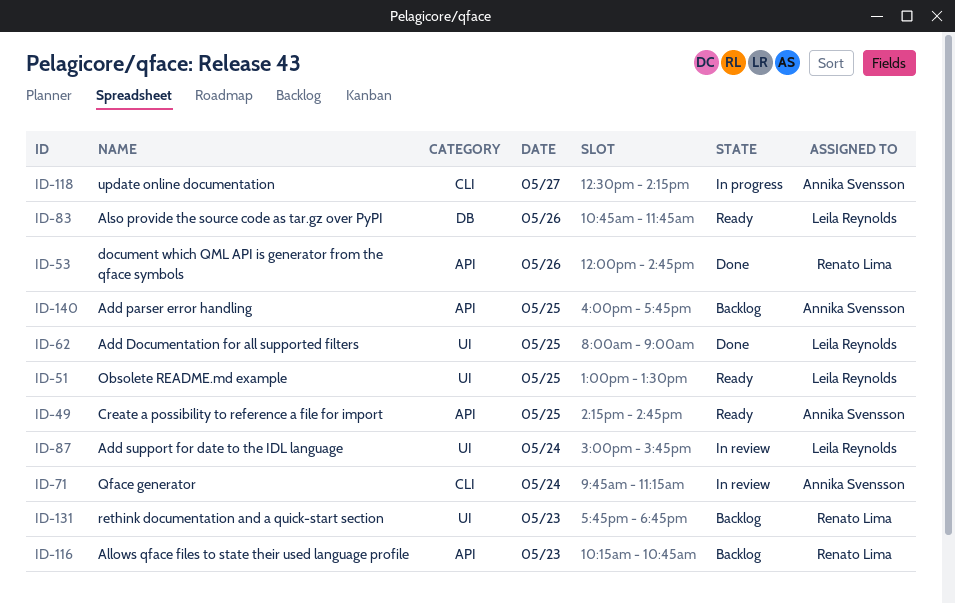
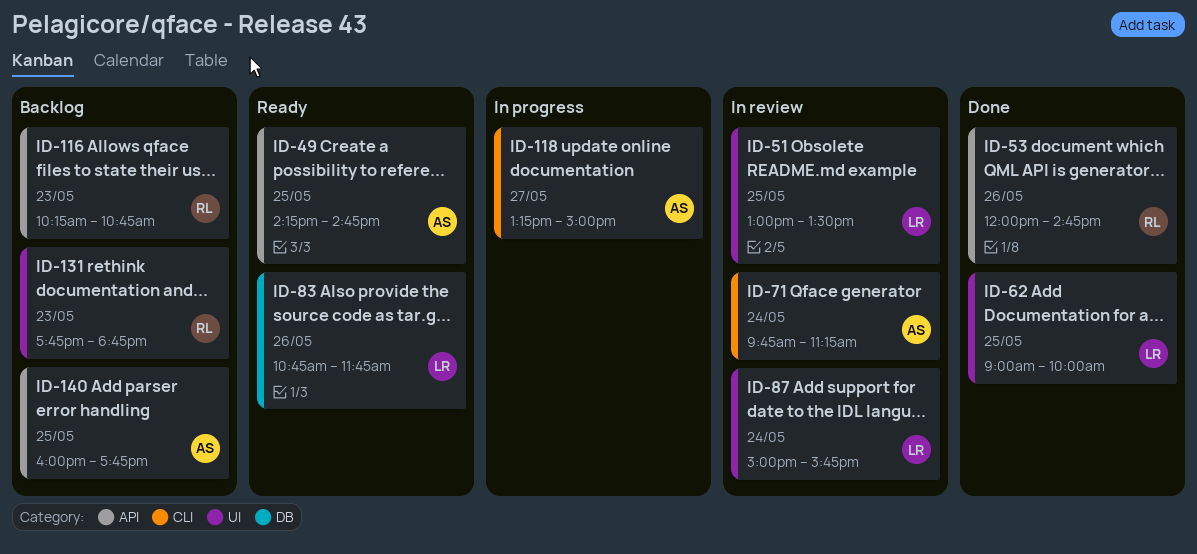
ID-51, status: Ready -> In review
ID-62, begins: 08:00 -> 09:00
ID-62, ends: 09:00 -> 10:00
ID-118, begins: 12:30 -> 13:15
ID-118, ends: 14:15 -> 15:00

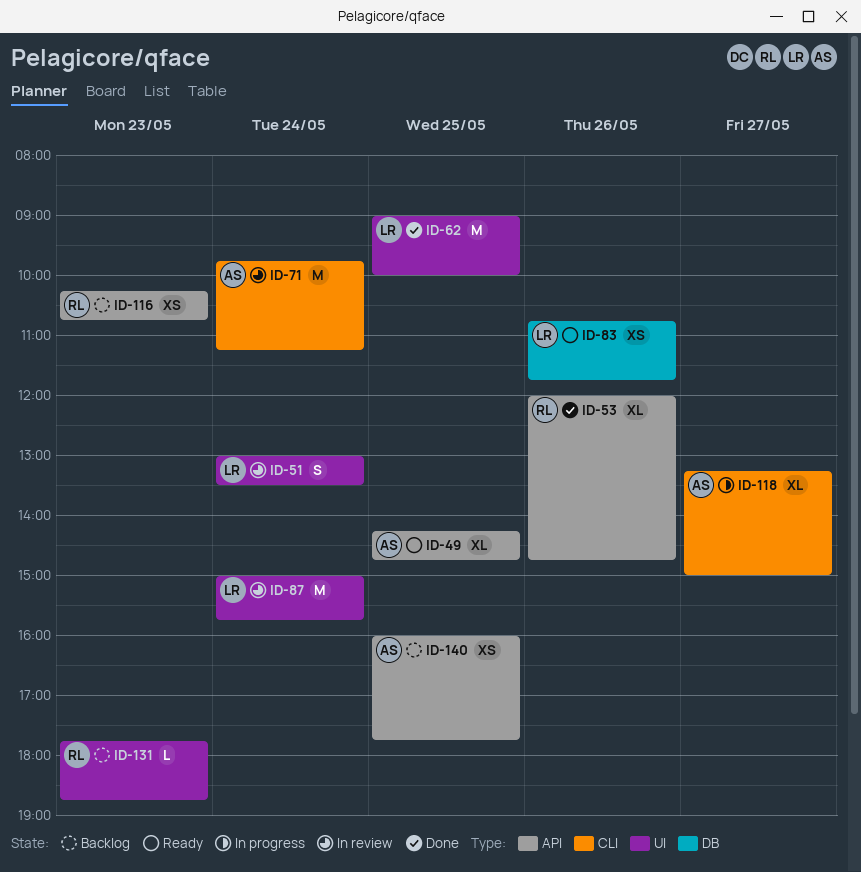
ID-51, day: May 25 -> May 24

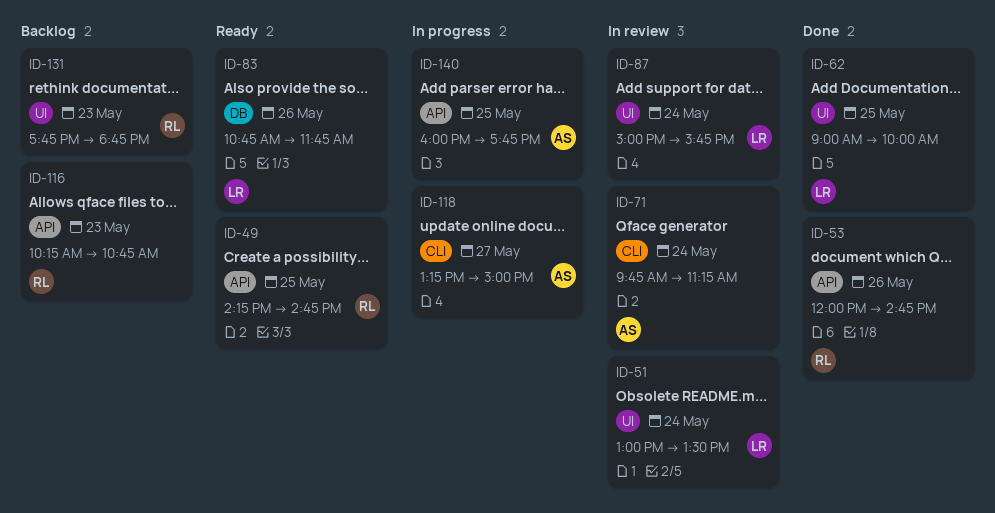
ID-49, owner: AS -> RL
ID-140, status: Backlog -> In progress

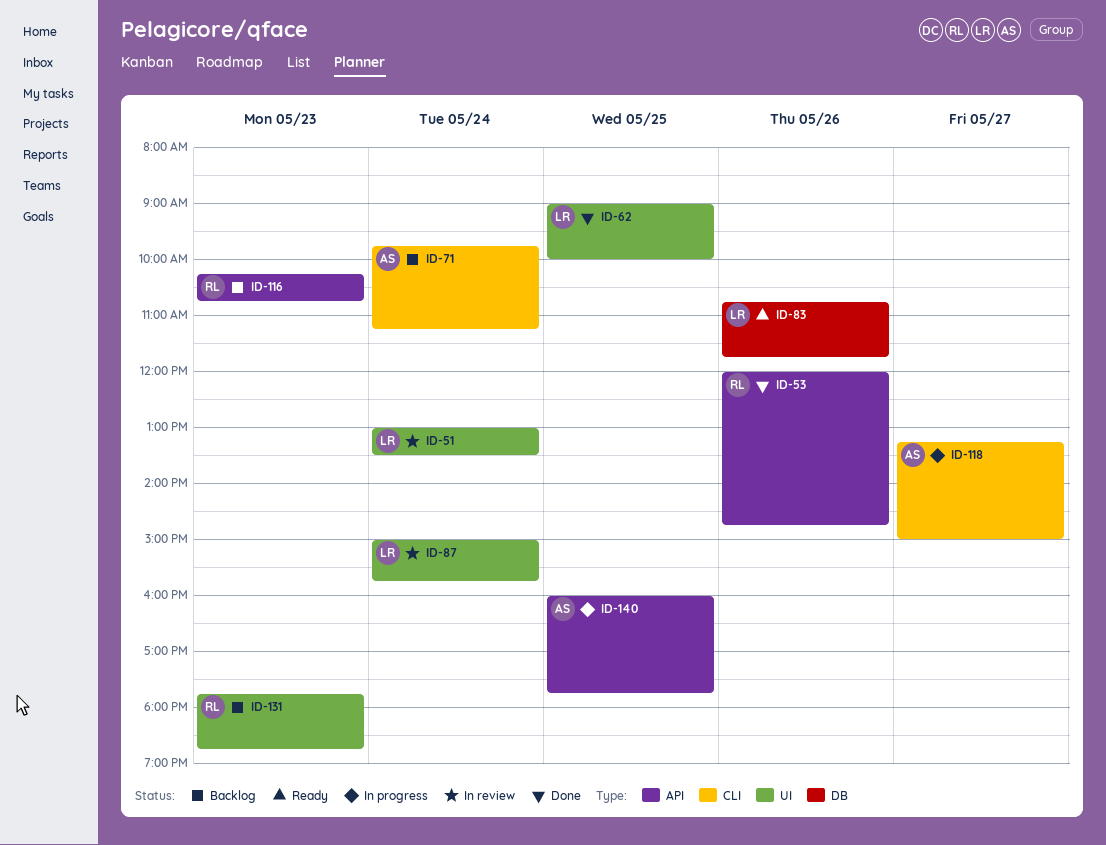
ID-49: present -> none
ID-71, status: In review -> Backlog

